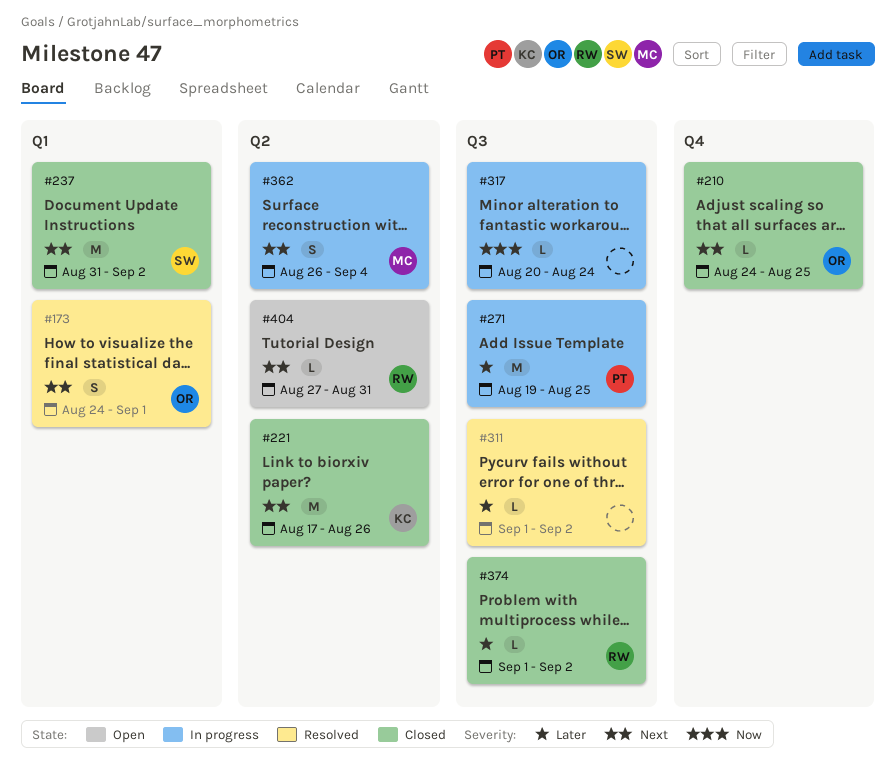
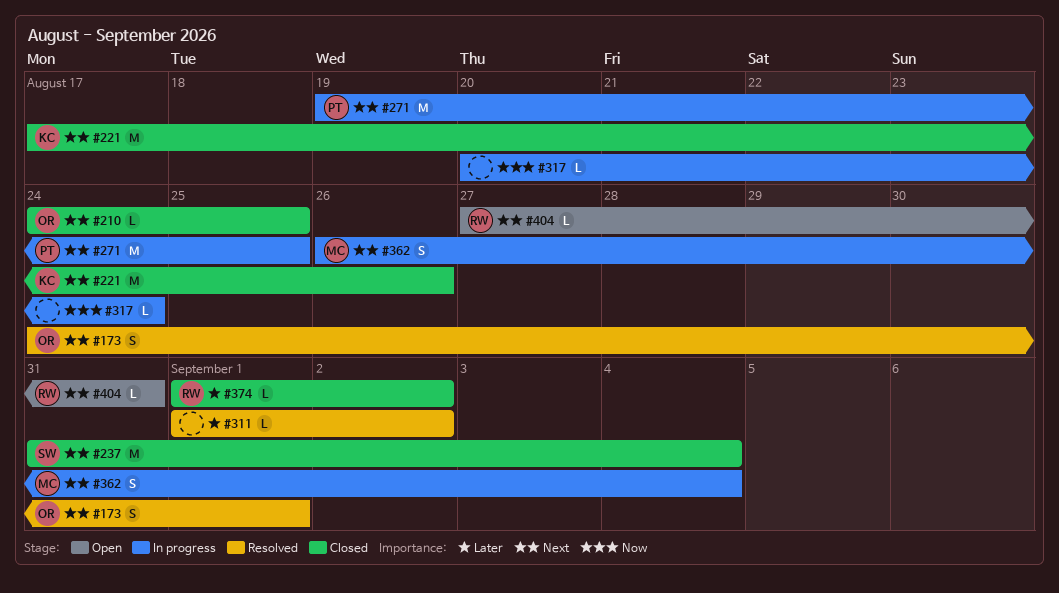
#237, due: Sep 2 -> Sep 4
#271, priority: Later -> Next

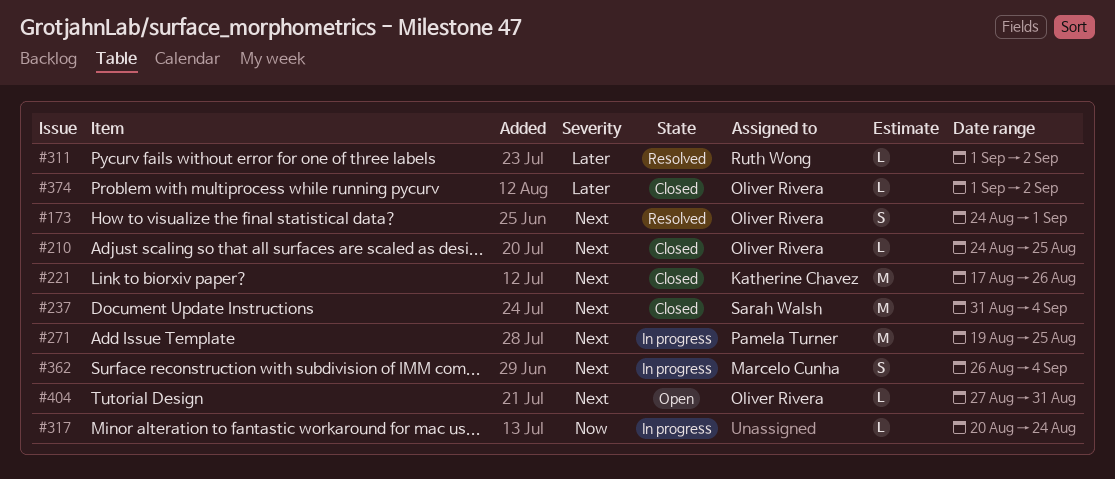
#311, owner: none -> Ruth Wong
#374, owner: Ruth Wong -> Oliver Rivera
#404, owner: Ruth Wong -> Oliver Rivera

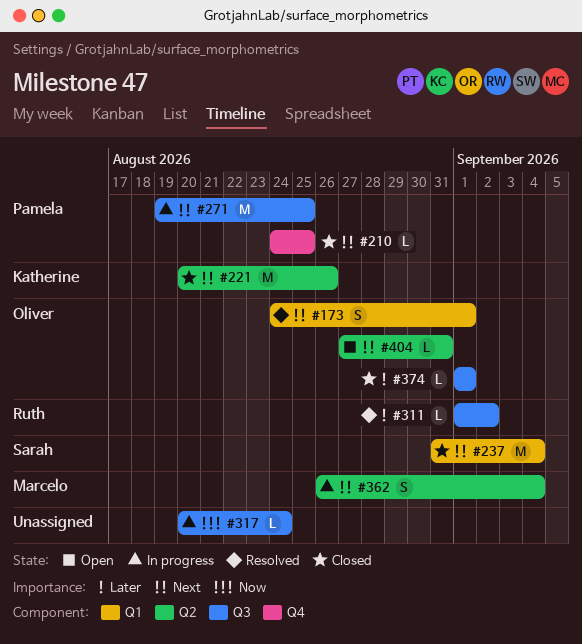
#210, owner: Oliver Rivera -> Pamela Turner
#221, start: Aug 17 -> Aug 20
#374, due: Sep 2 -> Sep 1

